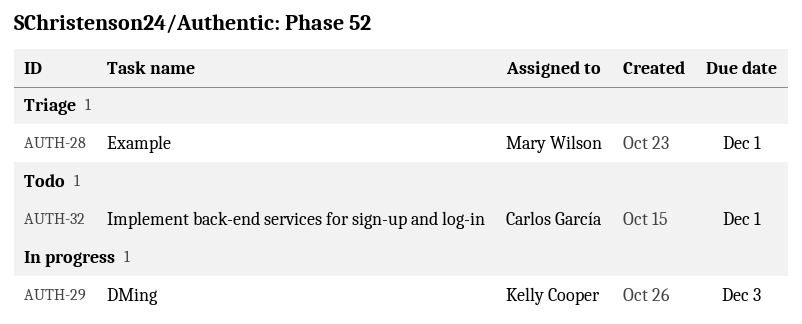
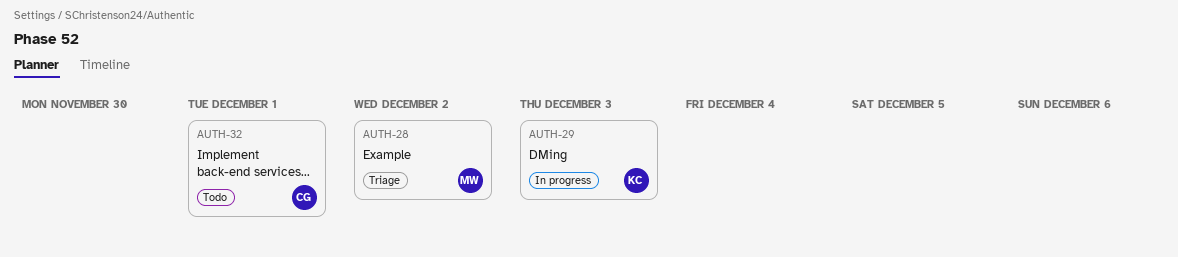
AUTH-28, due: Dec 1 -> Dec 2

